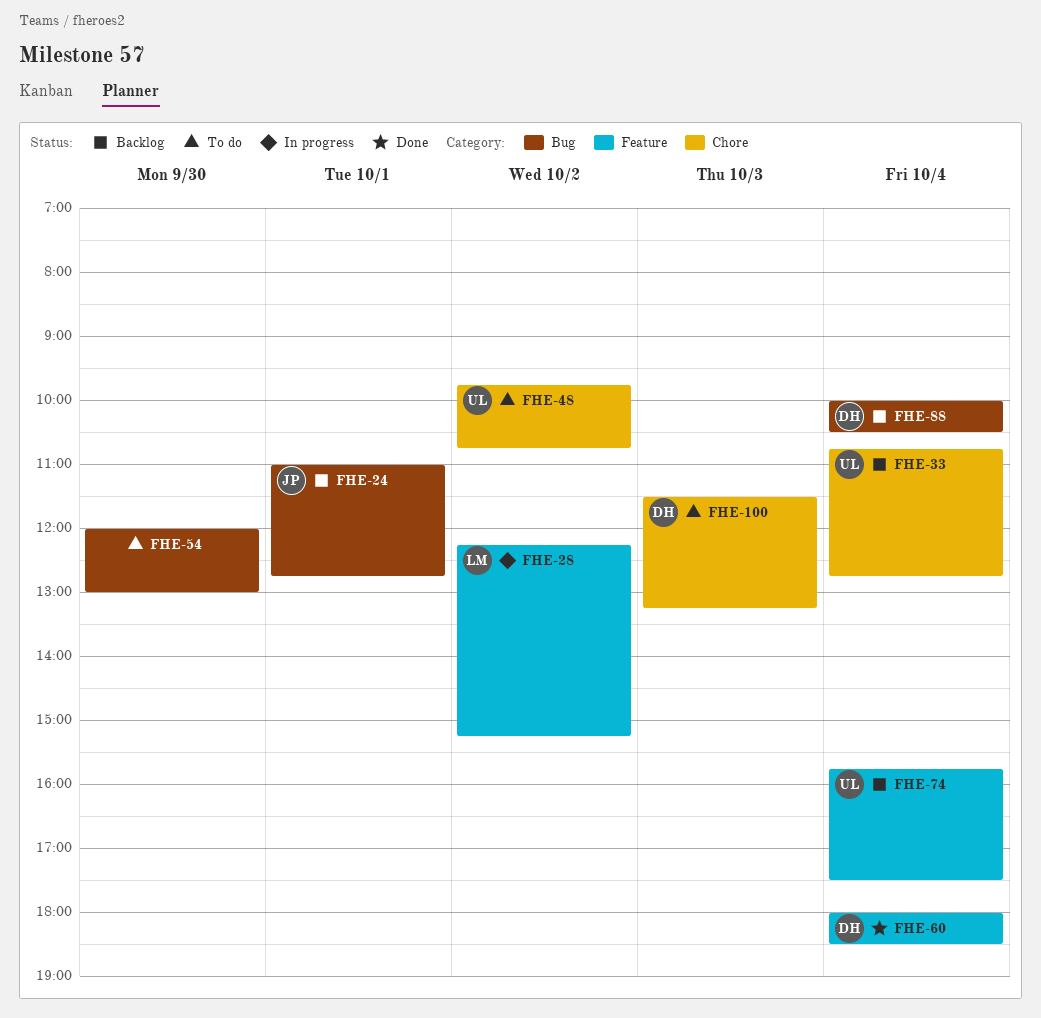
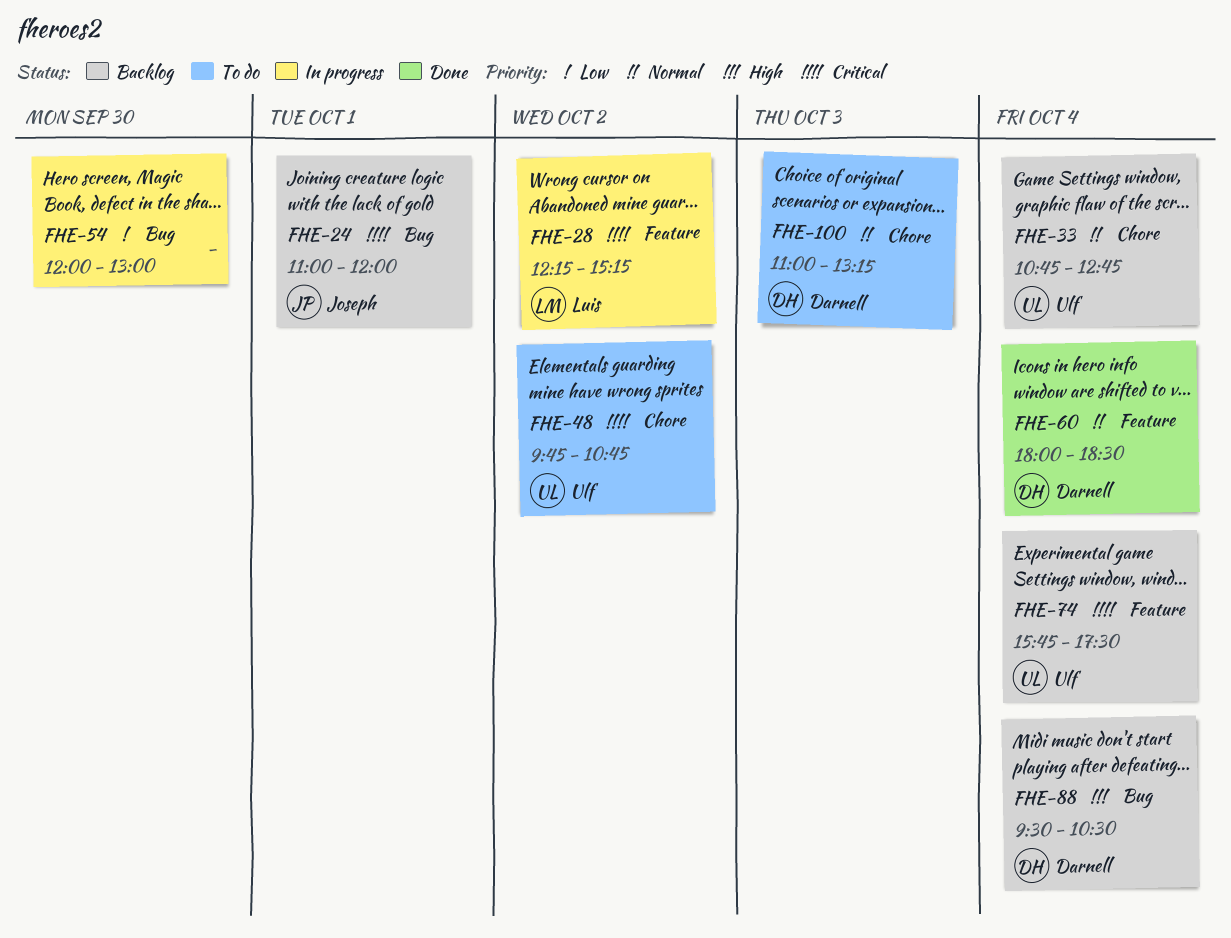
FHE-24, ends: 12:45 -> 12:00
FHE-54, status: To do -> In progress
FHE-88, begins: 10:00 -> 09:30
FHE-100, begins: 11:30 -> 11:00

